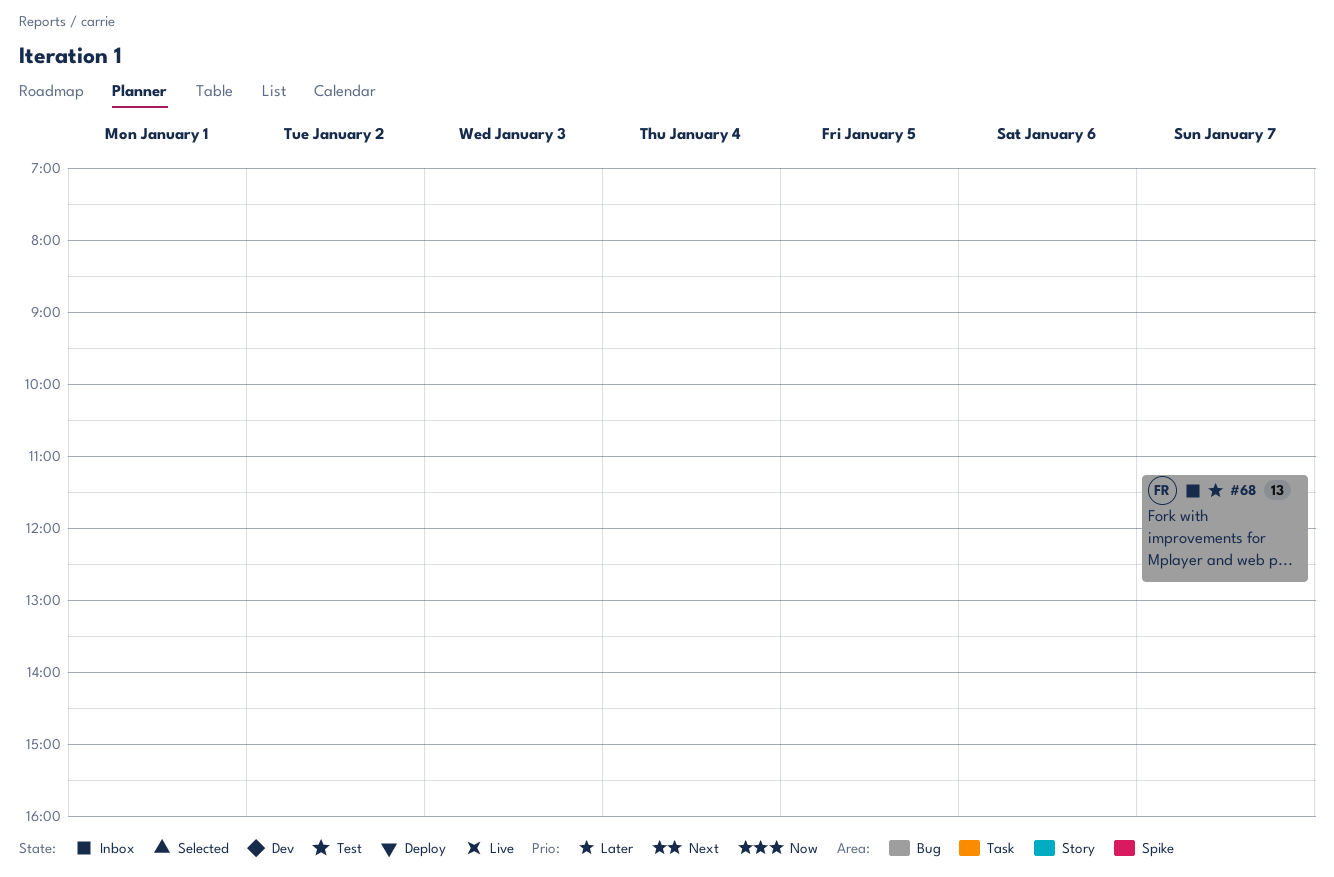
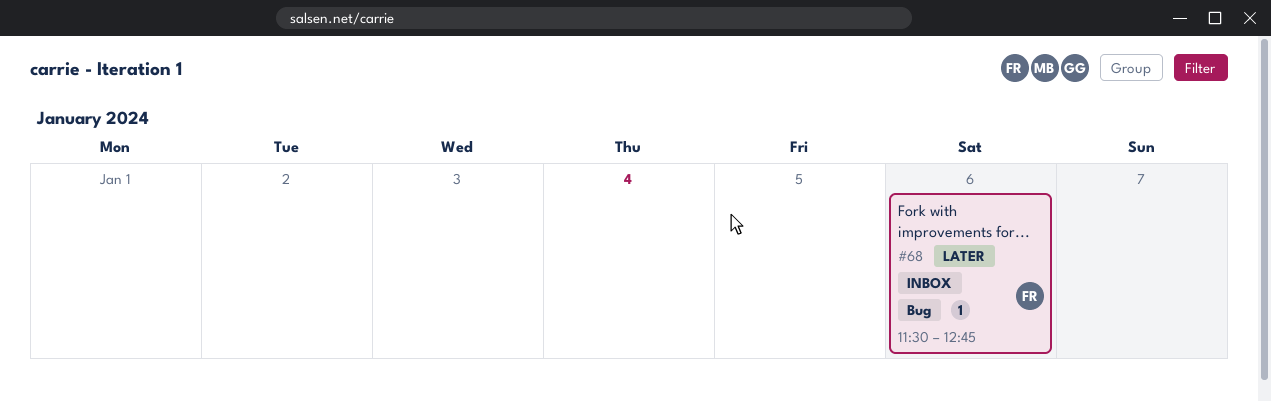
#68, estimate: 13 -> 1
#68, day: Jan 7 -> Jan 6
#68, begins: 11:15 -> 11:30

